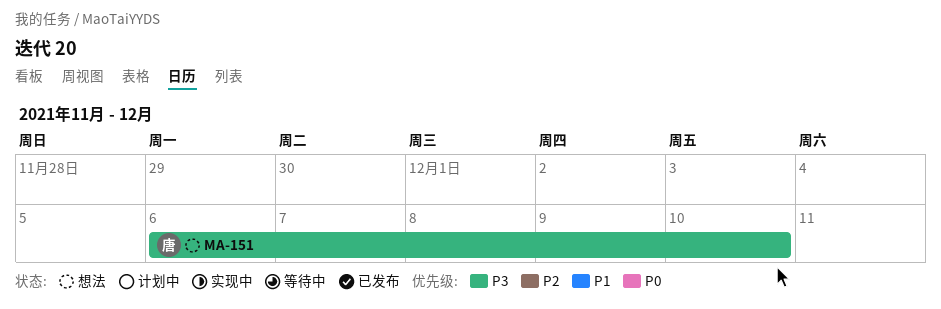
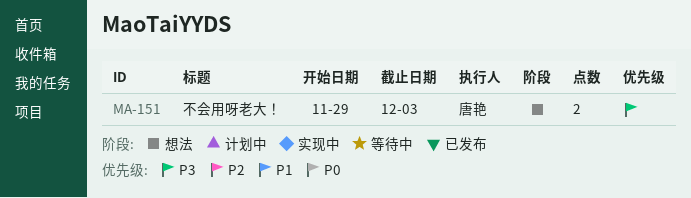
MA-151, start: Dec 6 -> Nov 29
MA-151, due: Dec 10 -> Dec 3

